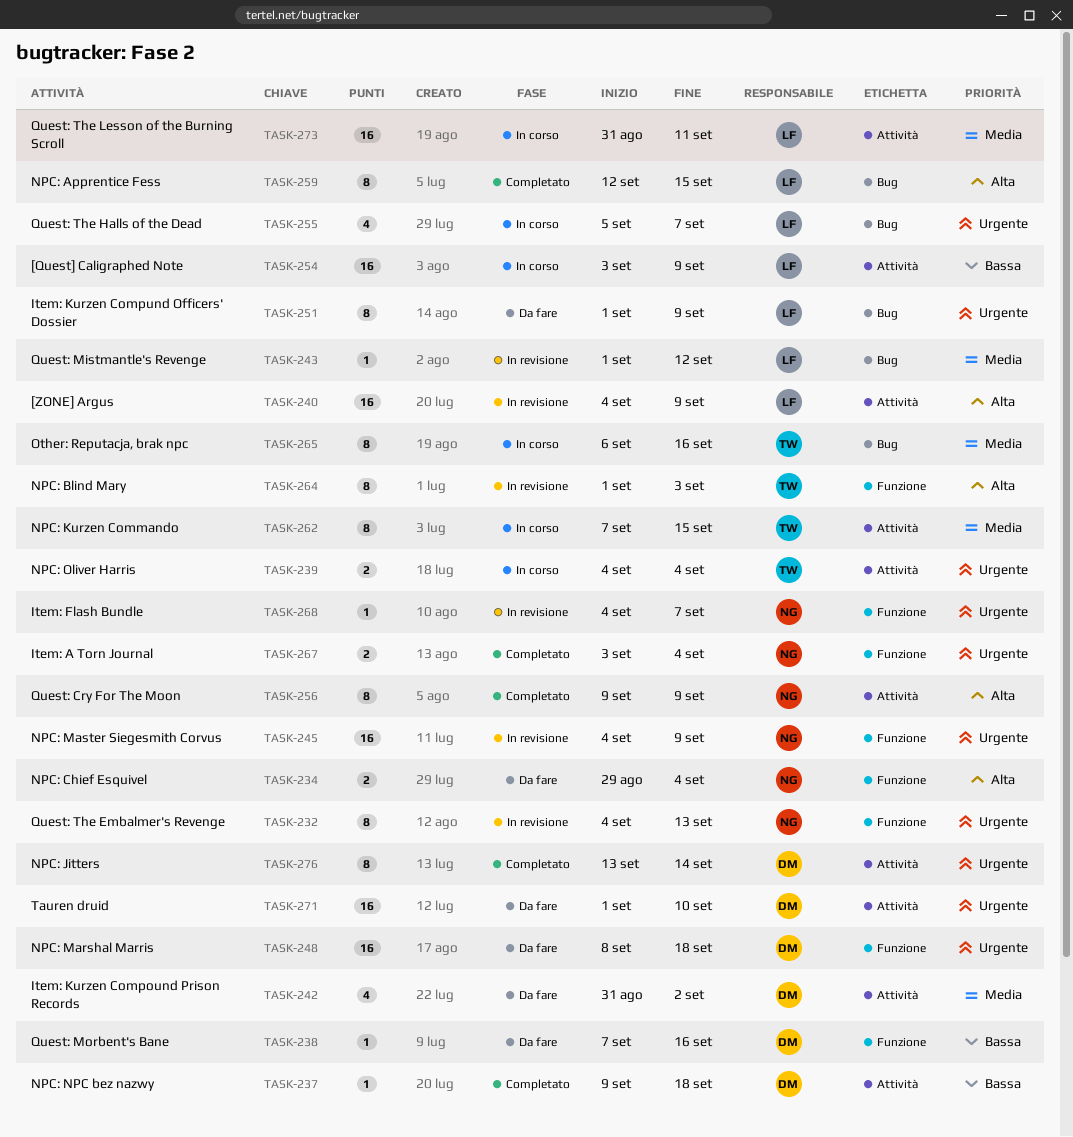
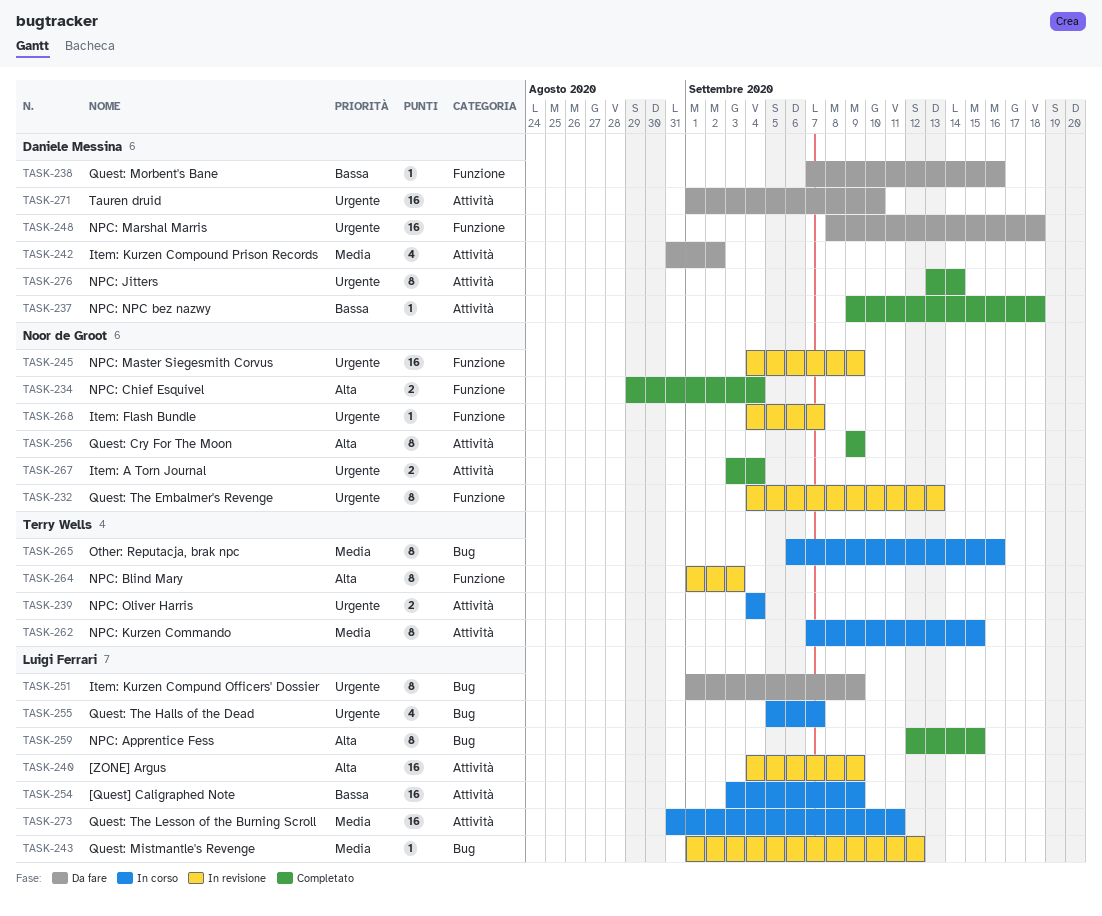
TASK-234, status: Da fare -> Completato
TASK-267, label: Funzione -> Attività

